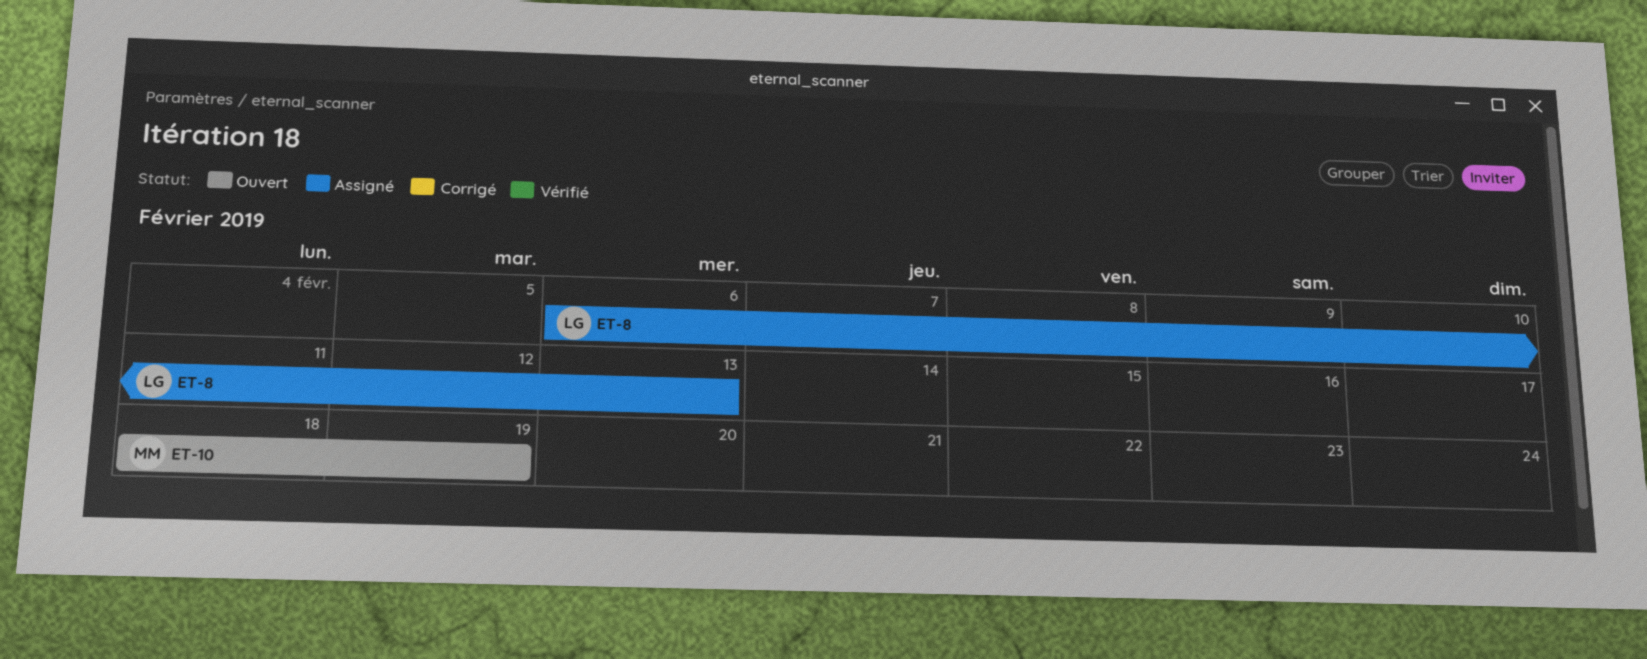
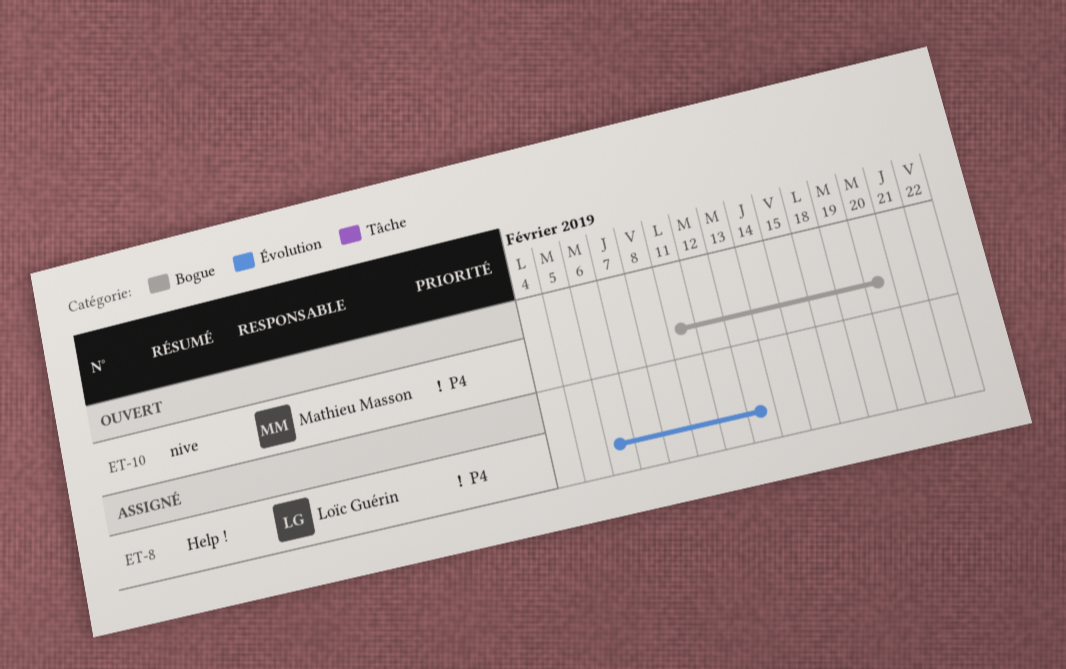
ET-10, start: Feb 18 -> Feb 11
ET-10, due: Feb 19 -> Feb 20

